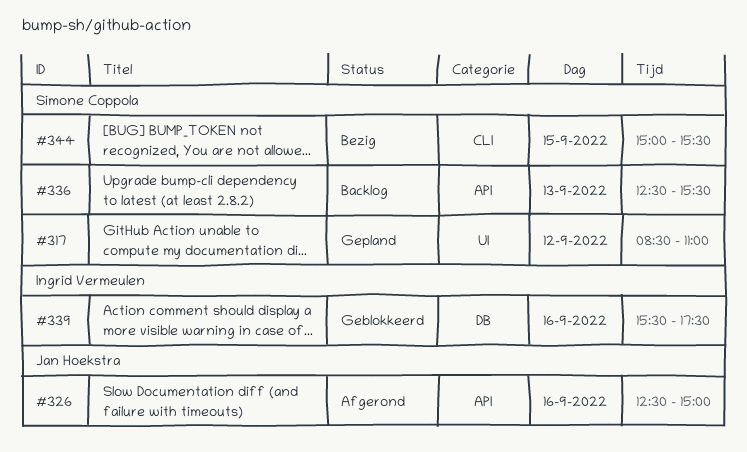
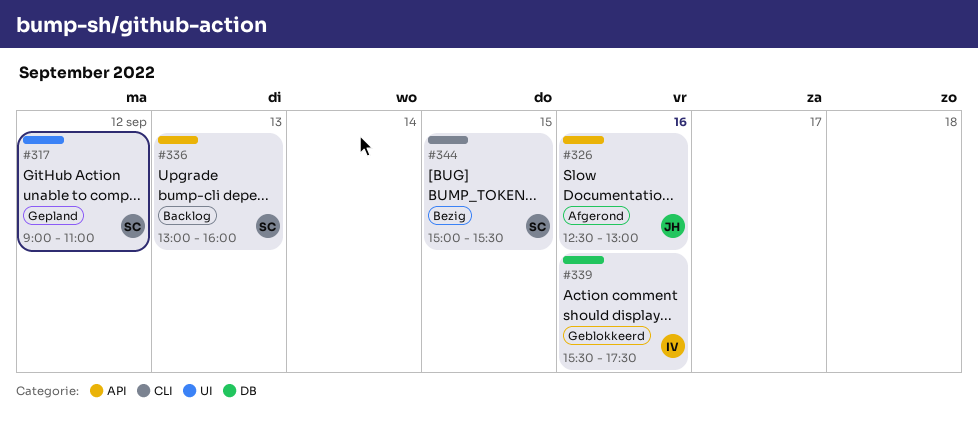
#317, begins: 08:30 -> 09:00
#326, ends: 15:00 -> 13:00
#336, begins: 12:30 -> 13:00
#336, ends: 15:30 -> 16:00

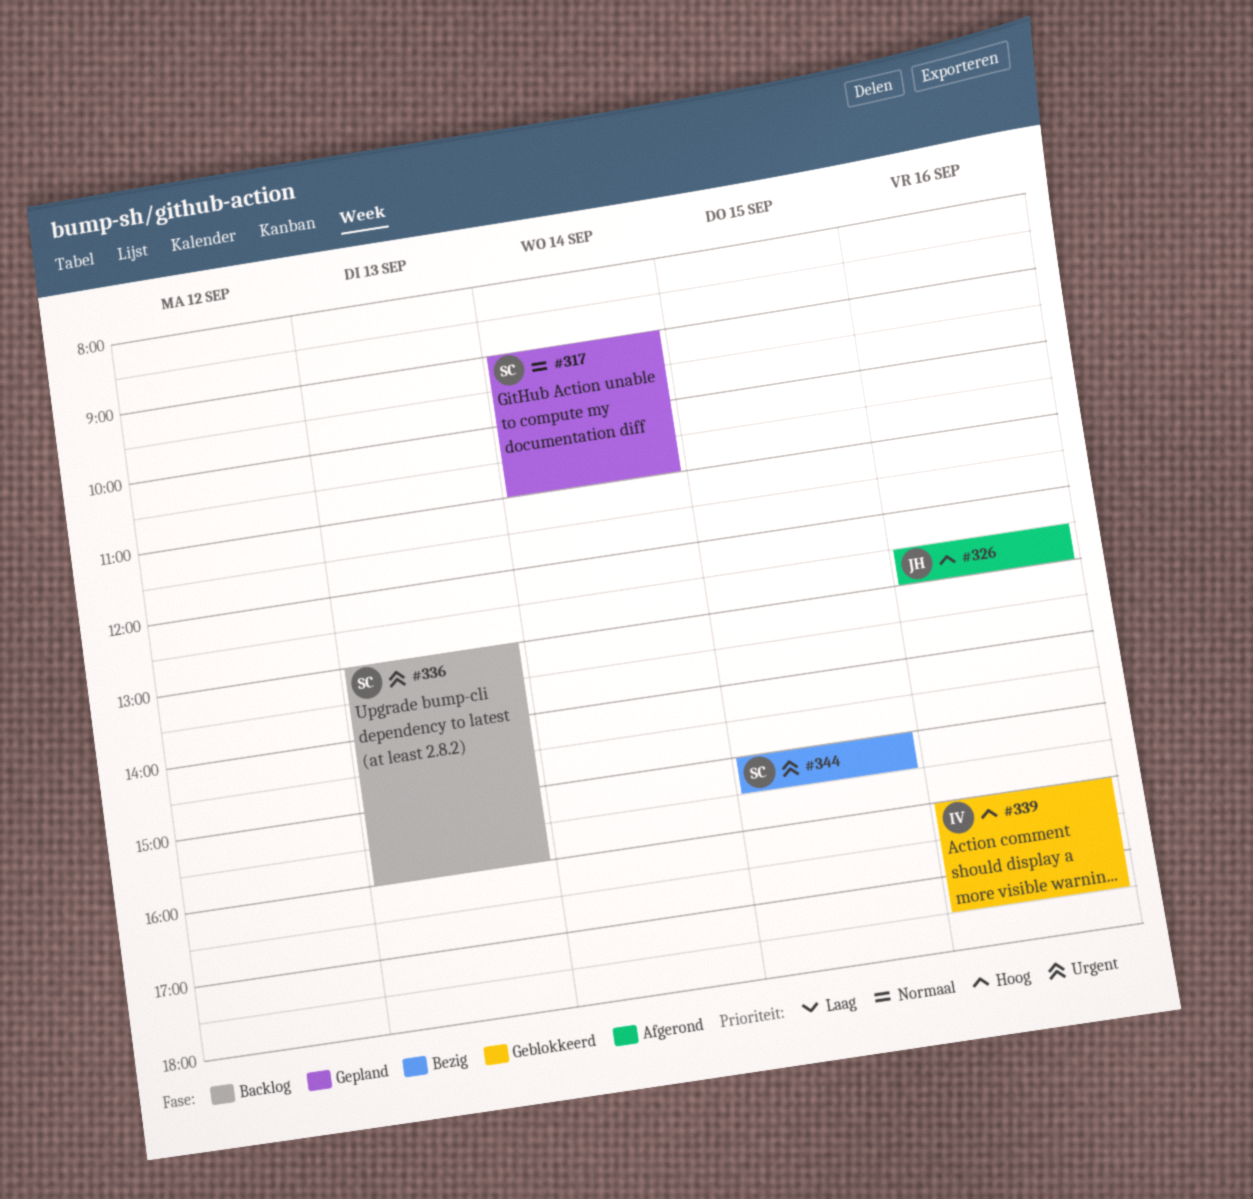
#317, day: Sep 12 -> Sep 14
#339, begins: 15:30 -> 16:00

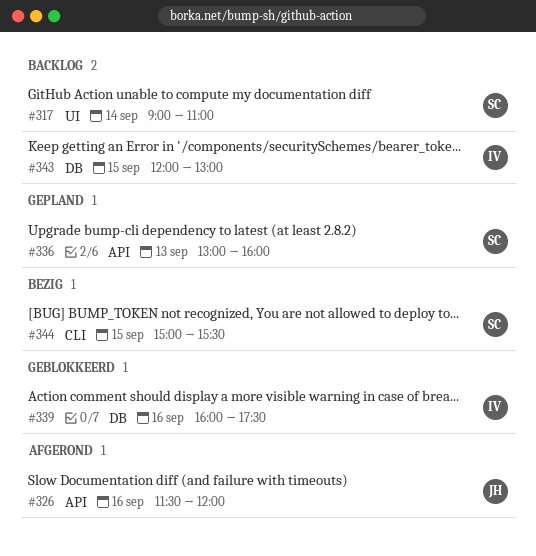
#317, status: Gepland -> Backlog
#326, begins: 12:30 -> 11:30
#326, ends: 13:00 -> 12:00
#336, status: Backlog -> Gepland
#343: none -> present

